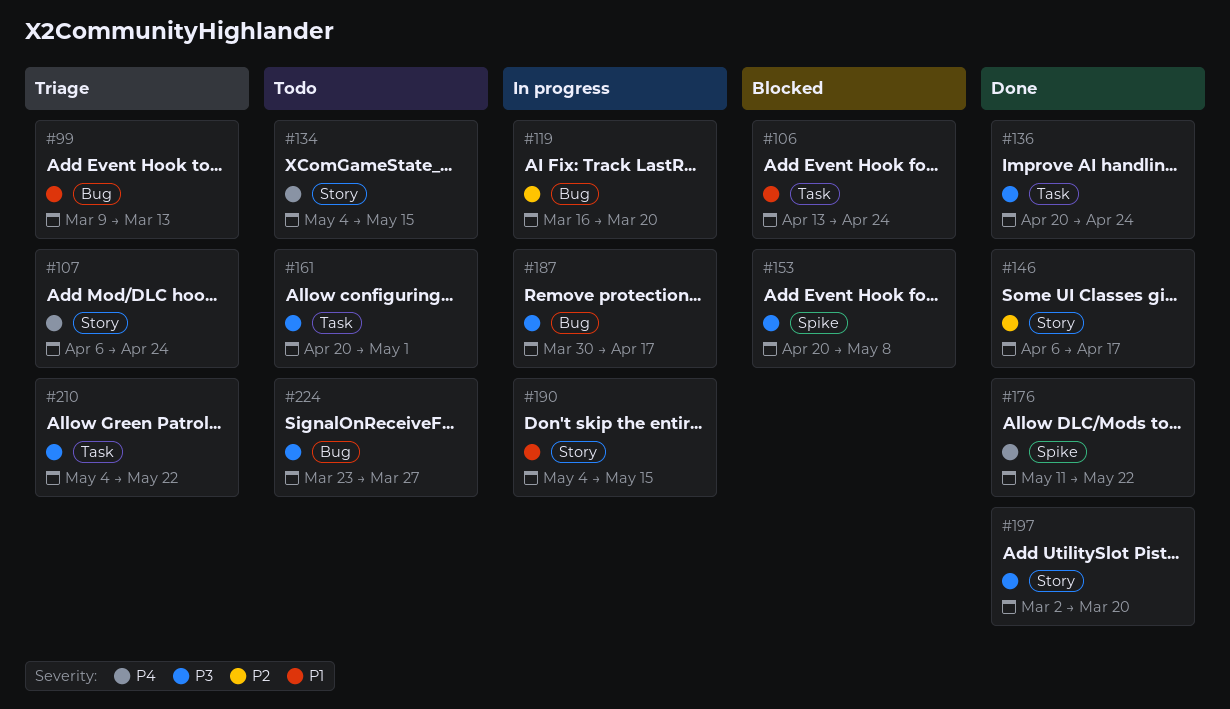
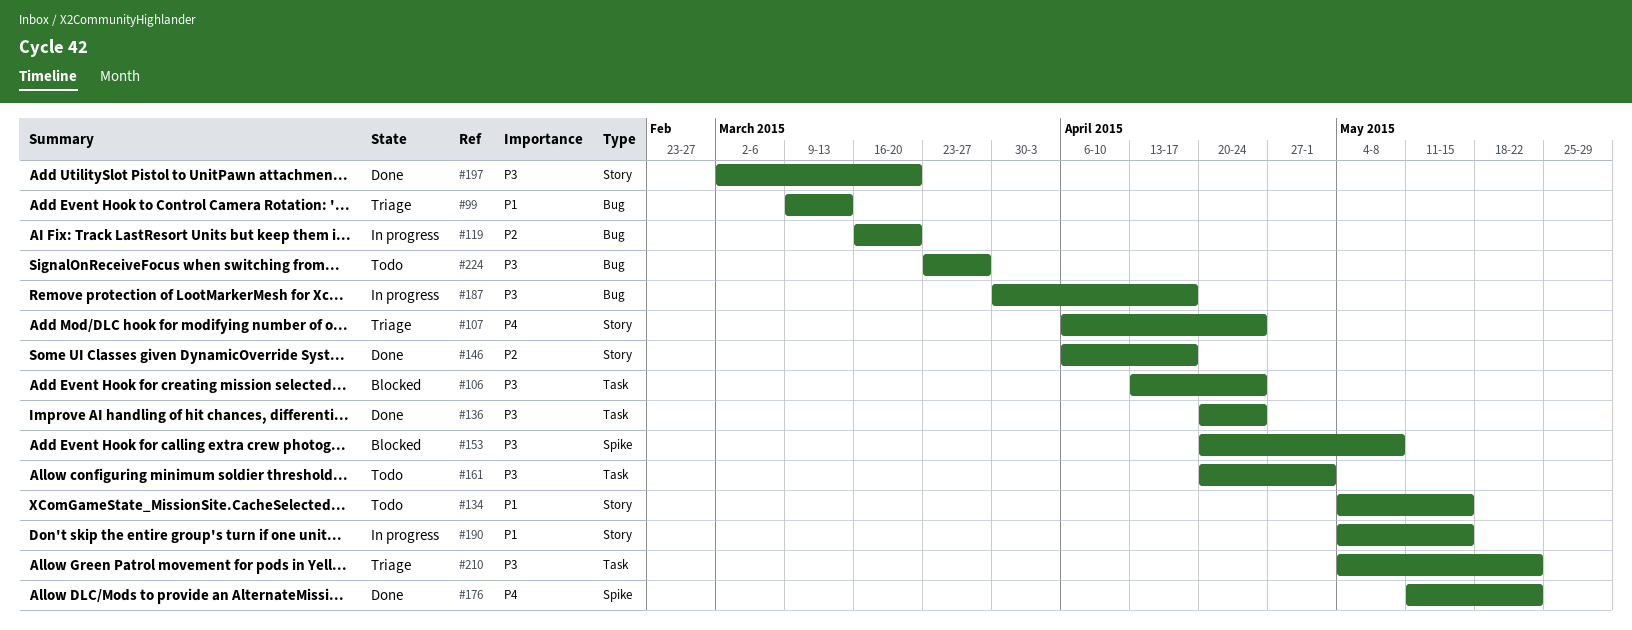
#106, priority: P1 -> P3
#134, priority: P4 -> P1

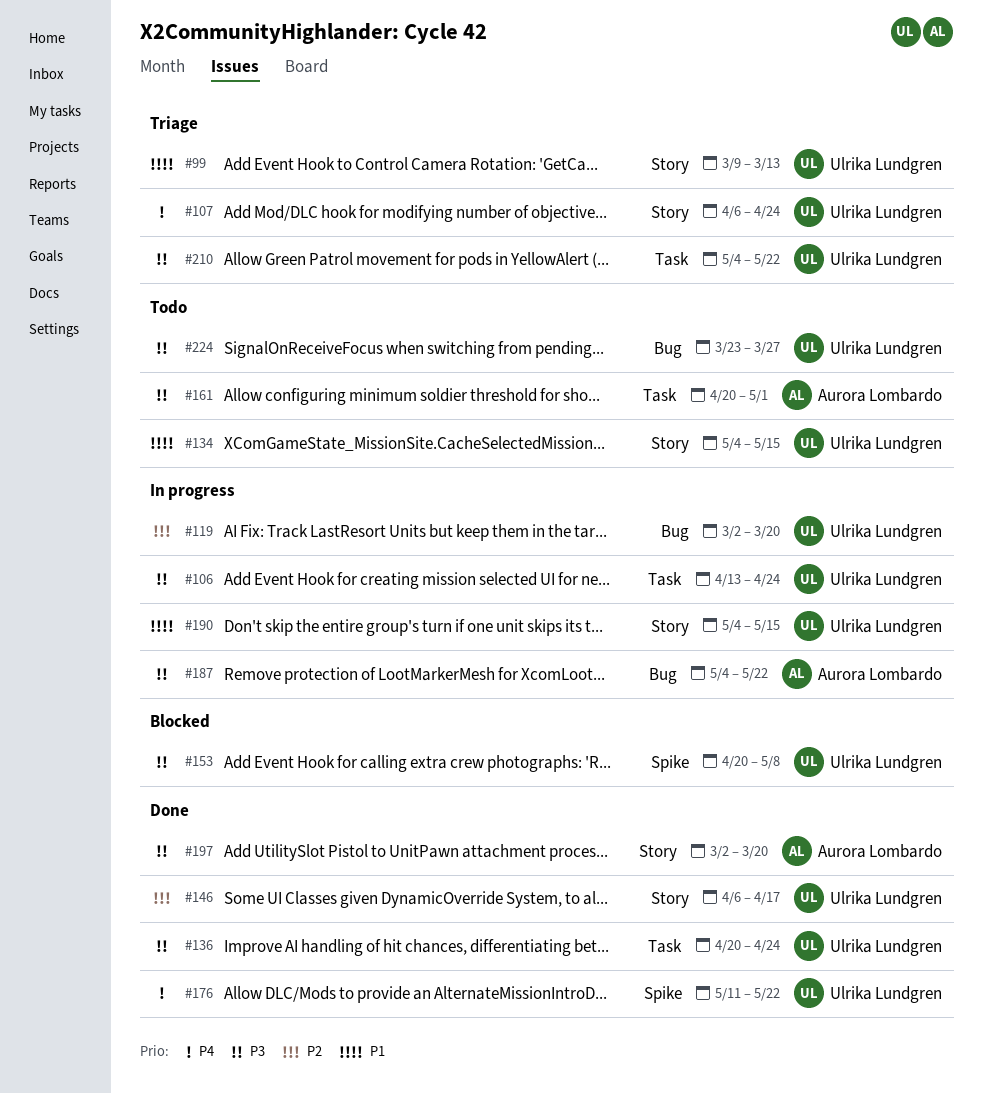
#99, label: Bug -> Story
#106, status: Blocked -> In progress
#119, start: Mar 16 -> Mar 2
#187, start: Mar 30 -> May 4
#187, due: Apr 17 -> May 22

